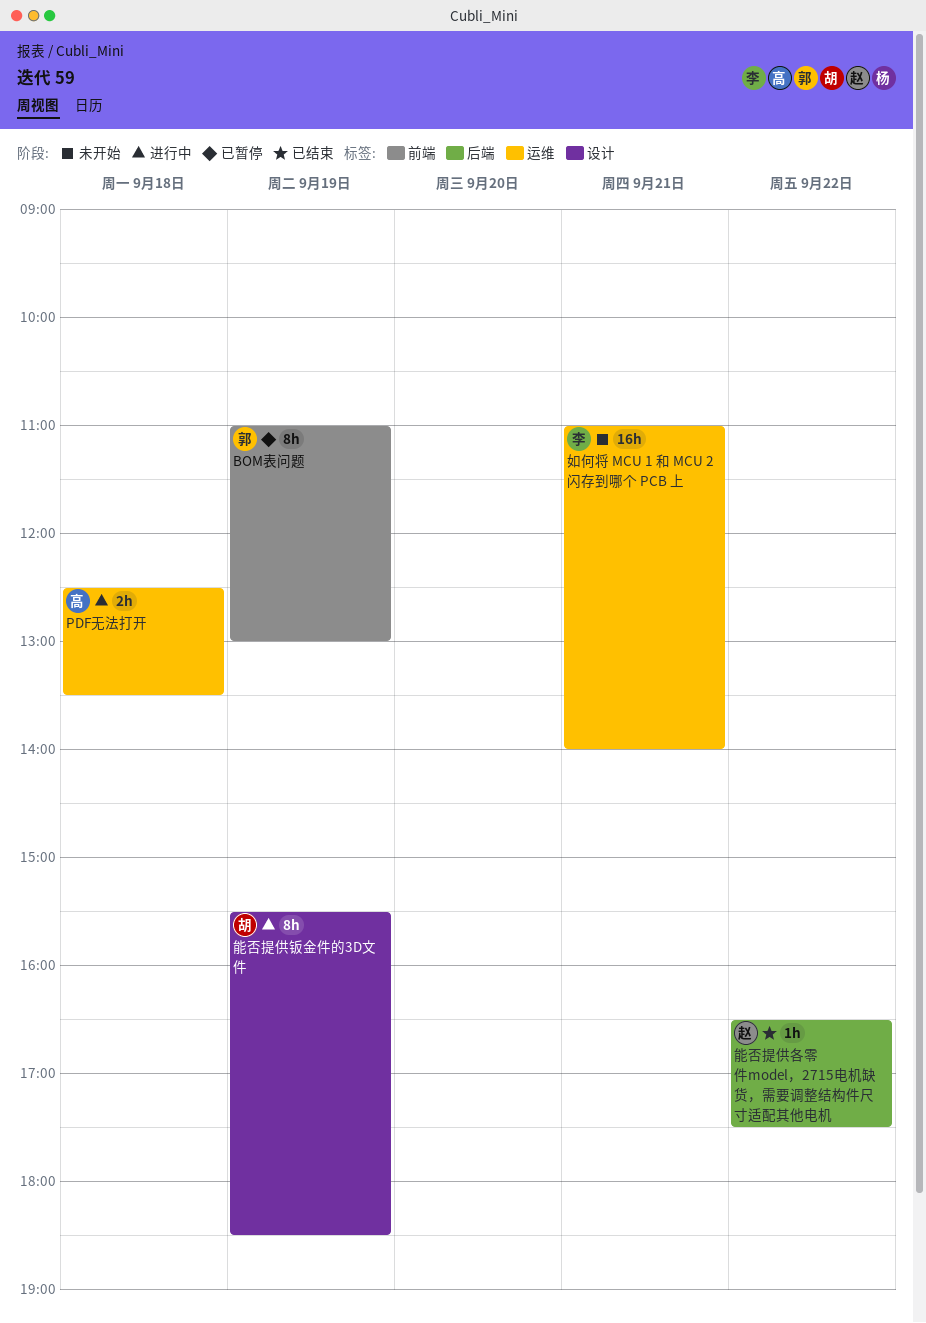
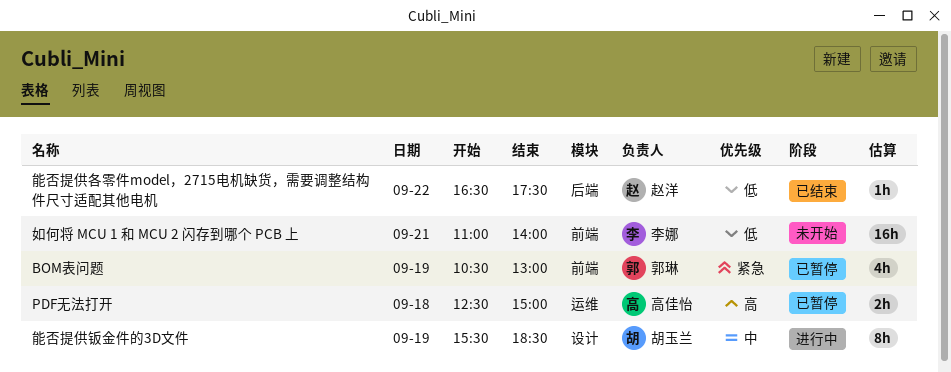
BOM表问题, estimate: 8h -> 4h
BOM表问题, begins: 11:00 -> 10:30
PDF无法打开, status: 进行中 -> 已暂停
PDF无法打开, ends: 13:30 -> 15:00
如何将 MCU 1 和 MCU 2 闪存到哪个 PCB 上, label: 运维 -> 前端

